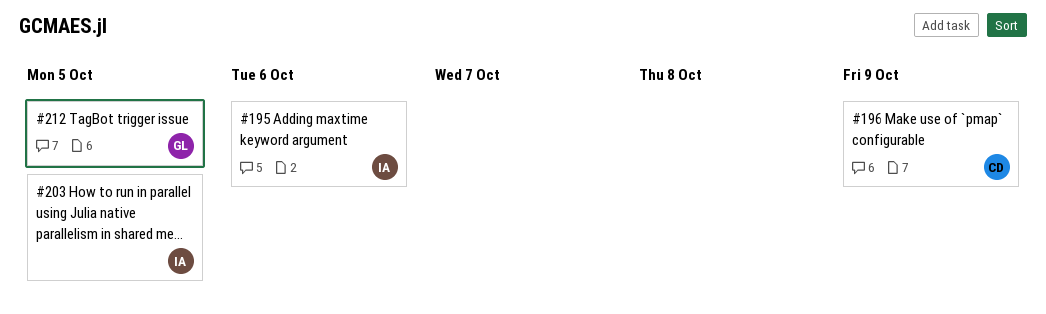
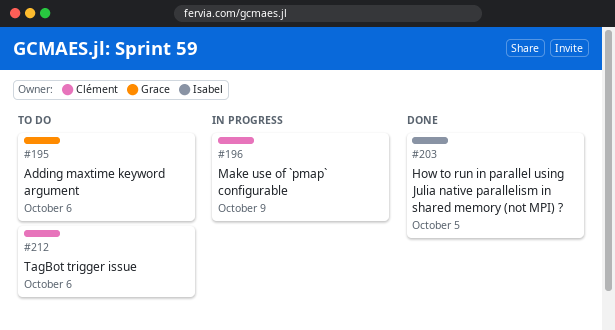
#195, owner: Isabel -> Grace
#212, owner: Grace -> Clément
#212, due: Oct 5 -> Oct 6

